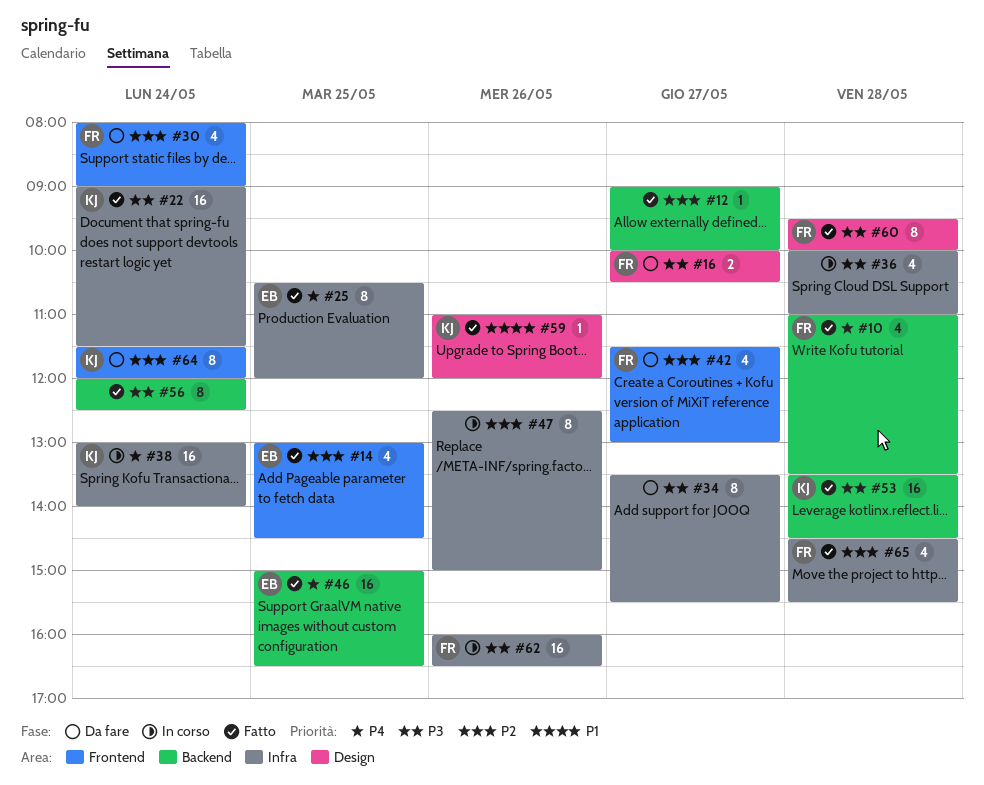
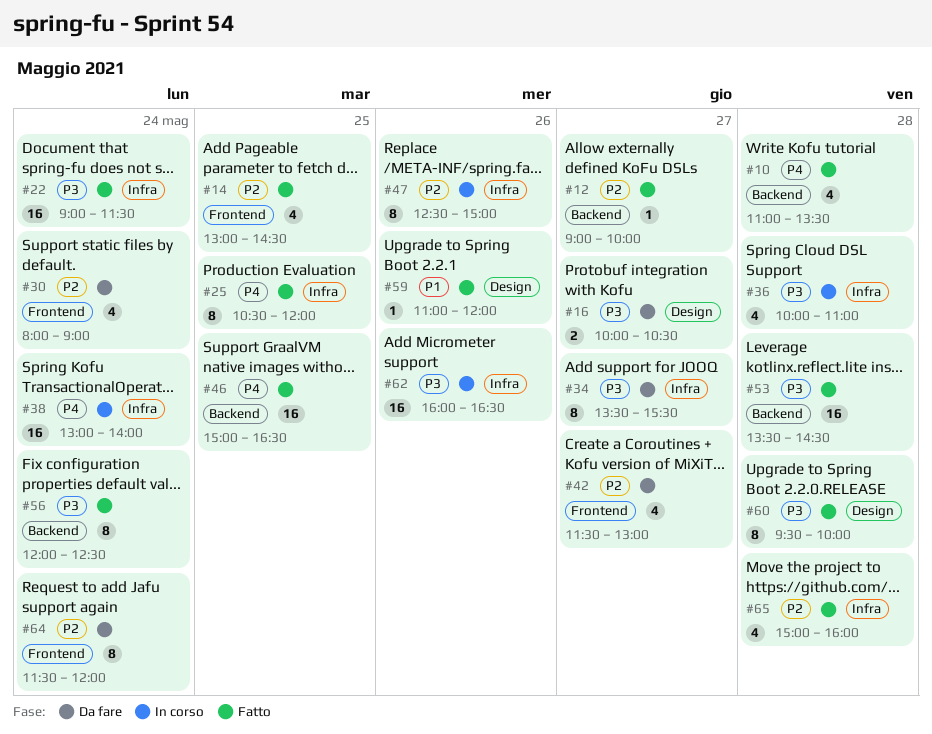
#65, begins: 14:30 -> 15:00
#65, ends: 15:30 -> 16:00

